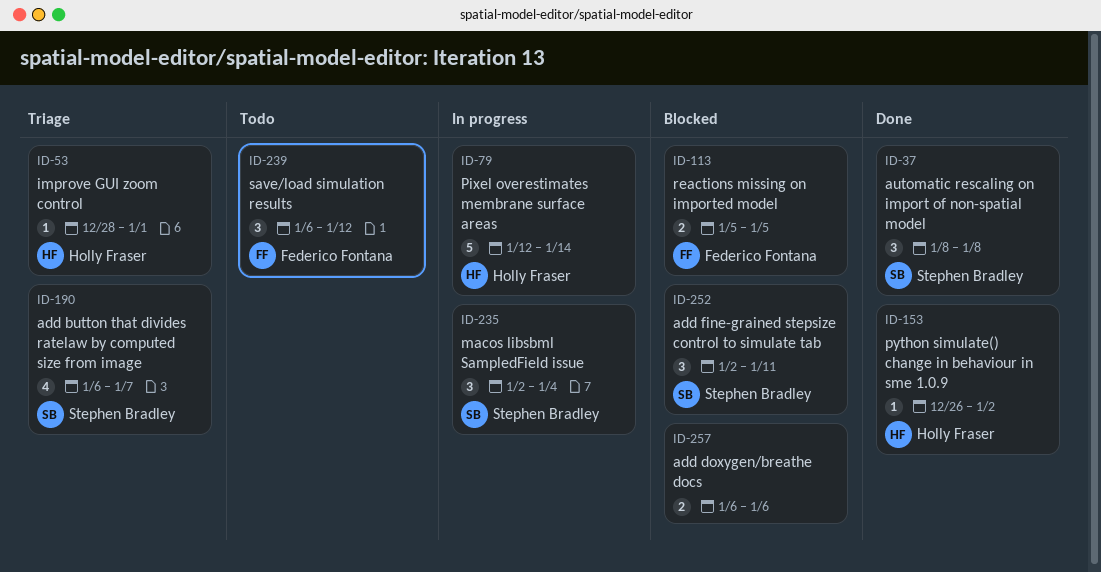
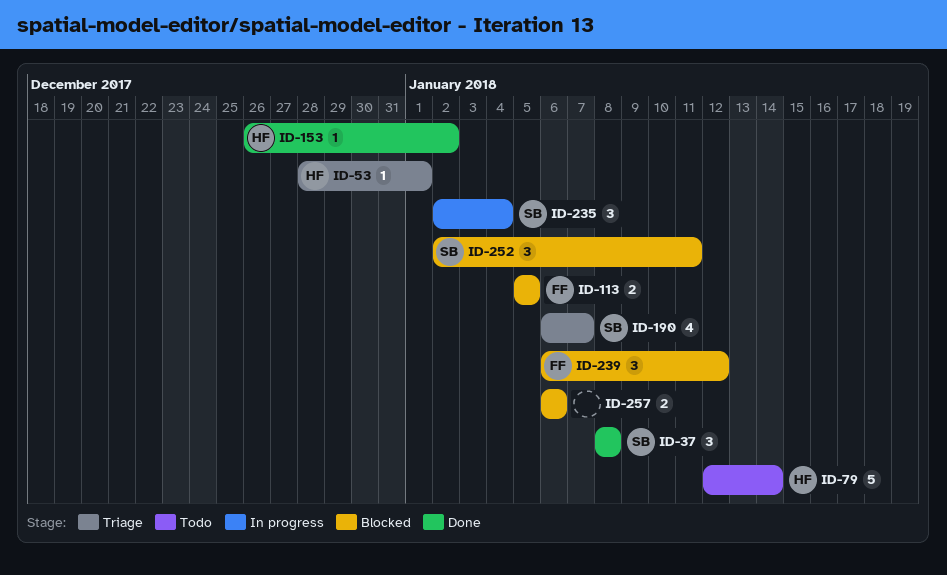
ID-79, status: In progress -> Todo
ID-239, status: Todo -> Blocked

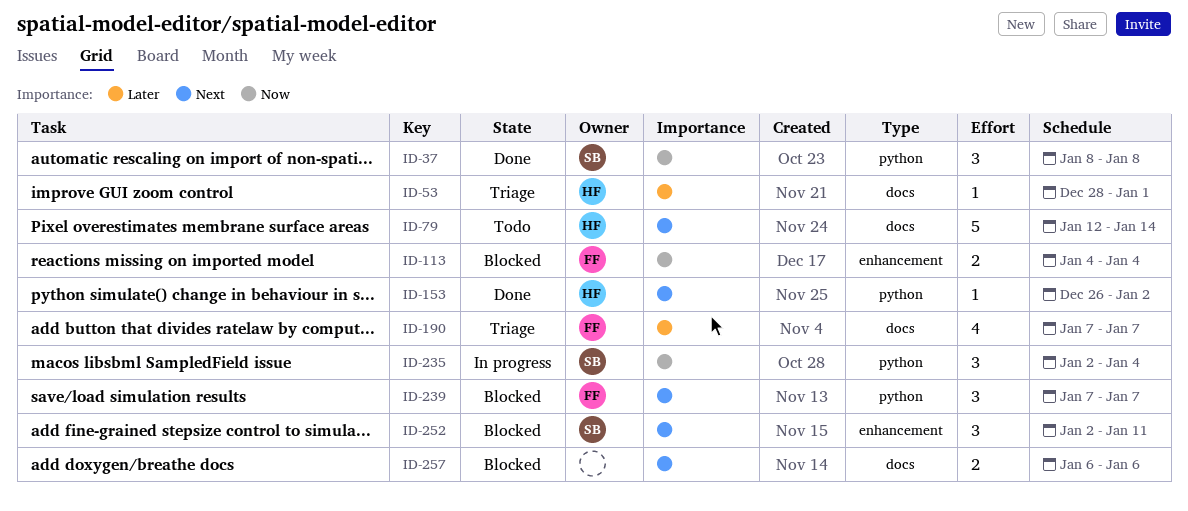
ID-113, start: Jan 5 -> Jan 4
ID-113, due: Jan 5 -> Jan 4
ID-190, owner: SB -> FF
ID-190, start: Jan 6 -> Jan 7
ID-239, start: Jan 6 -> Jan 7
ID-239, due: Jan 12 -> Jan 7

